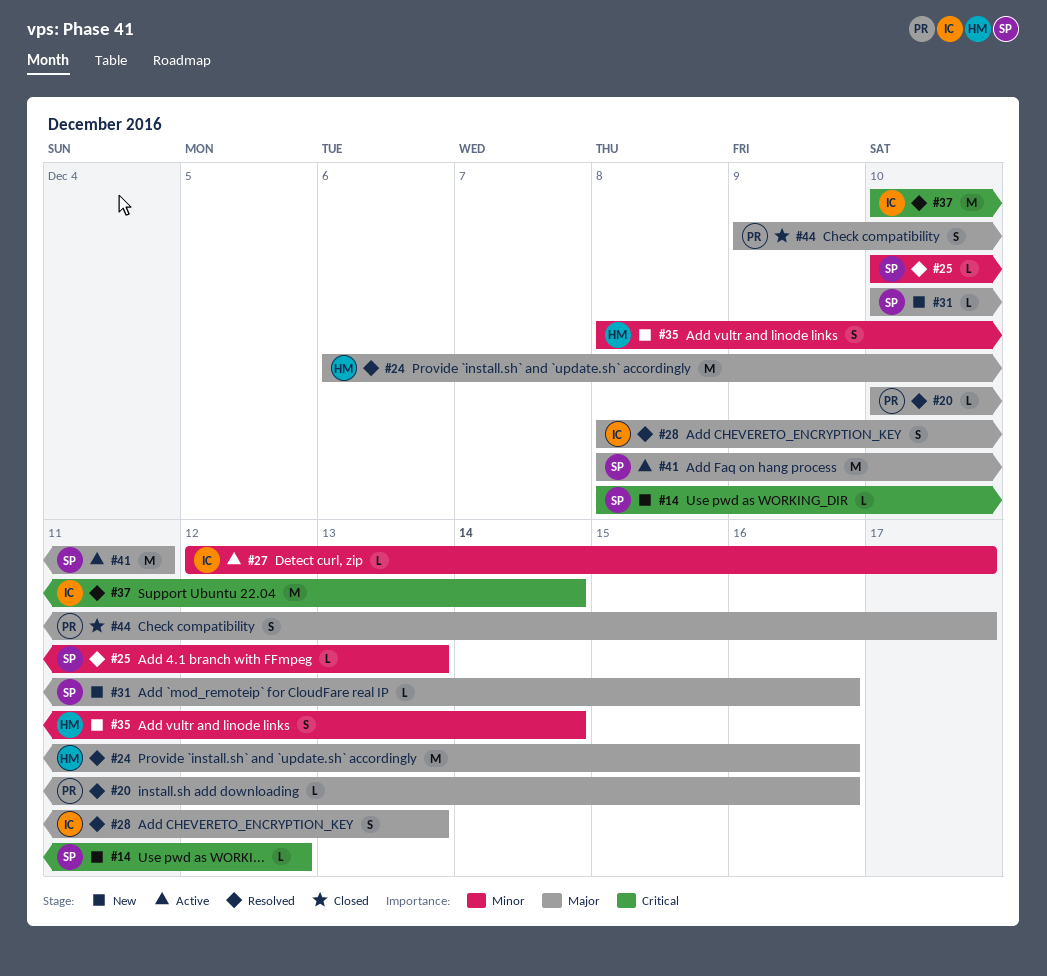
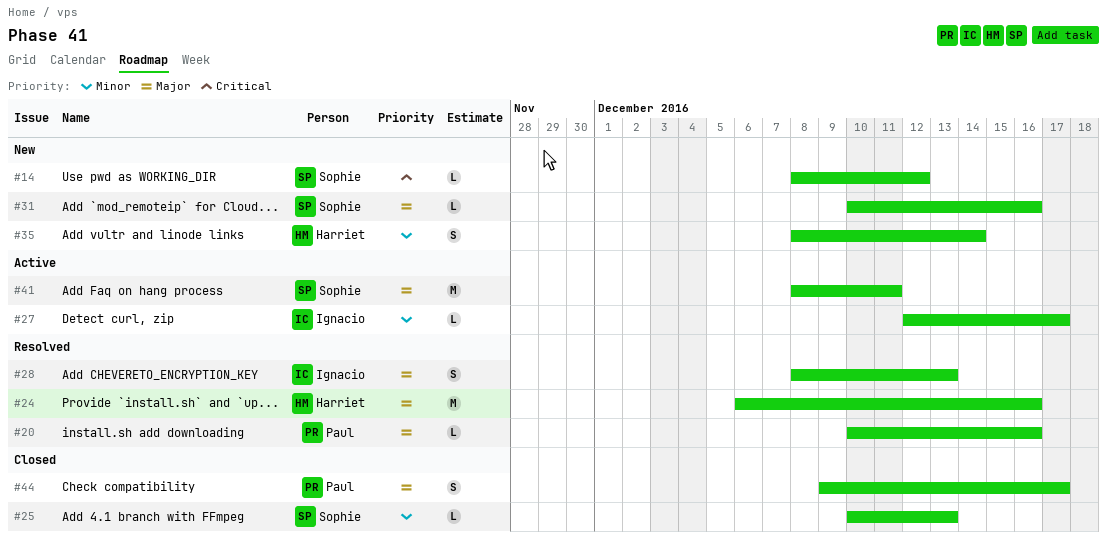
#25, status: Resolved -> Closed
#37: present -> none

